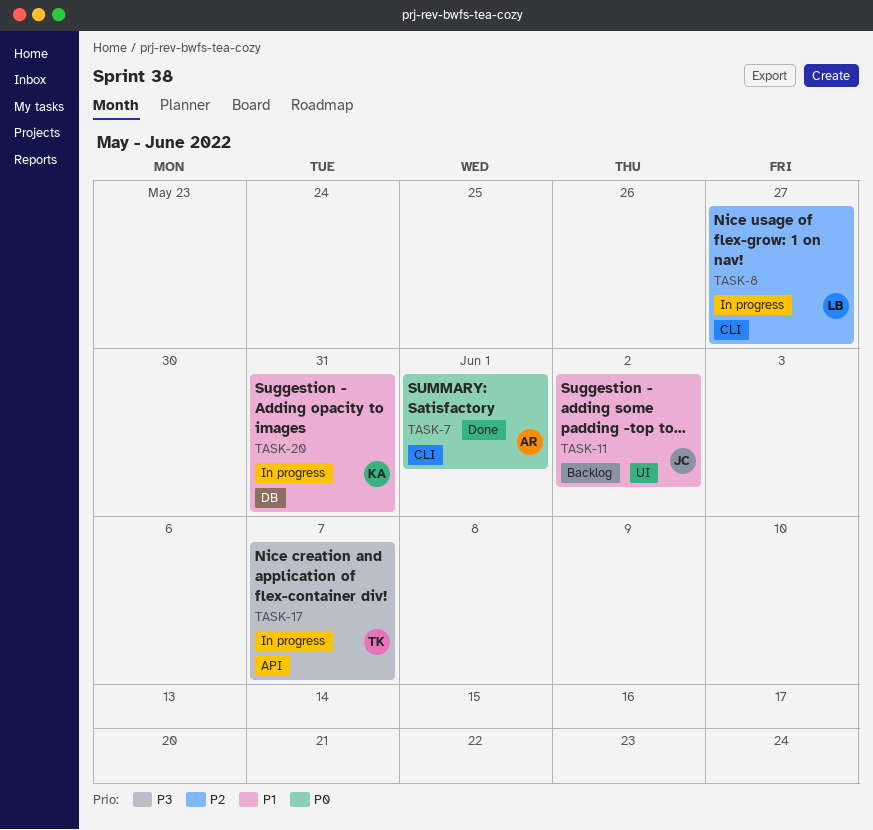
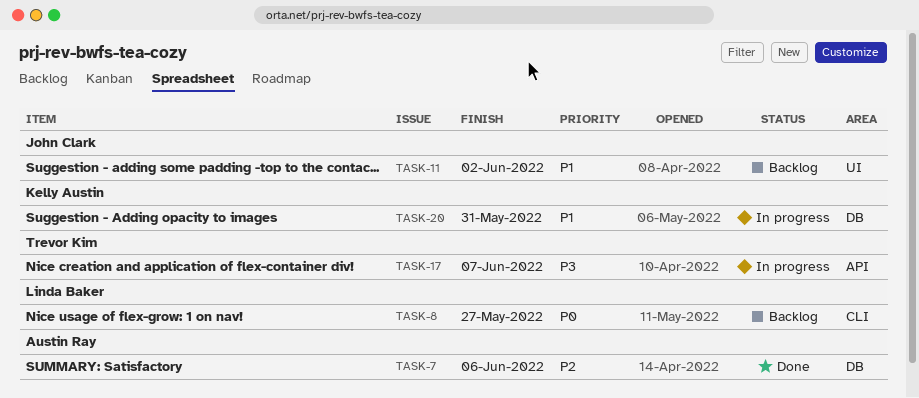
TASK-7, priority: P0 -> P2
TASK-7, label: CLI -> DB
TASK-7, due: Jun 1 -> Jun 6
TASK-8, status: In progress -> Backlog
TASK-8, priority: P2 -> P0

